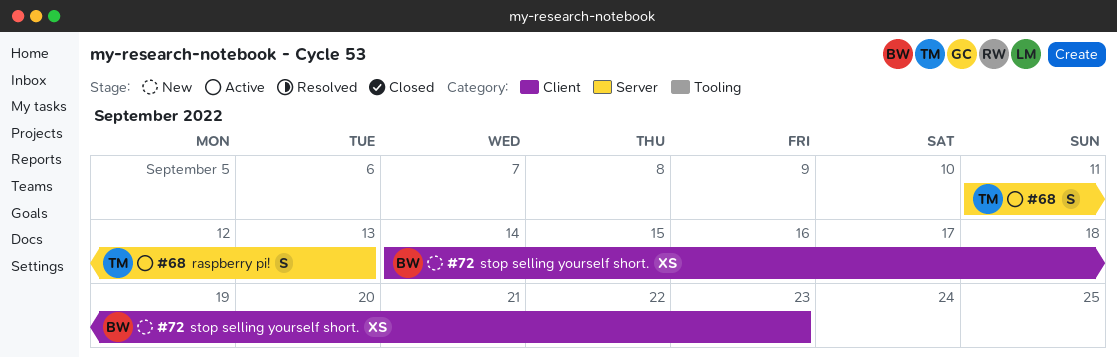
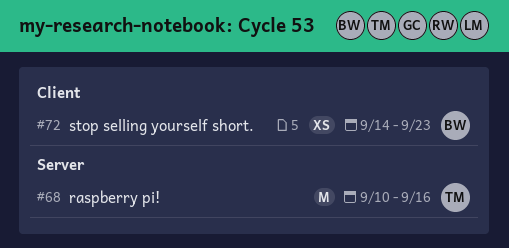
#68, estimate: S -> M
#68, start: Sep 11 -> Sep 10
#68, due: Sep 13 -> Sep 16

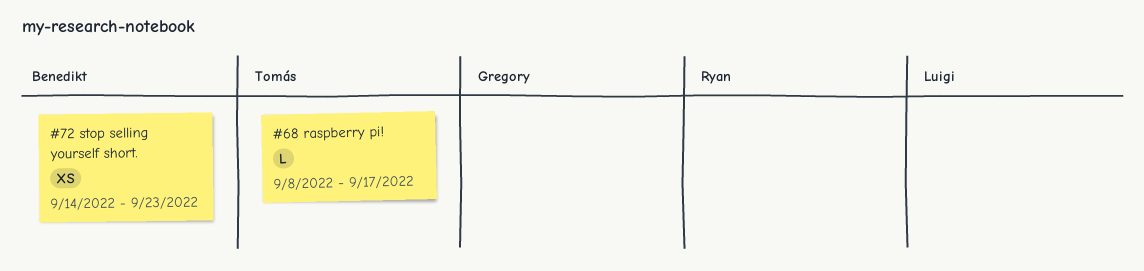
#68, estimate: M -> L
#68, start: Sep 10 -> Sep 8
#68, due: Sep 16 -> Sep 17

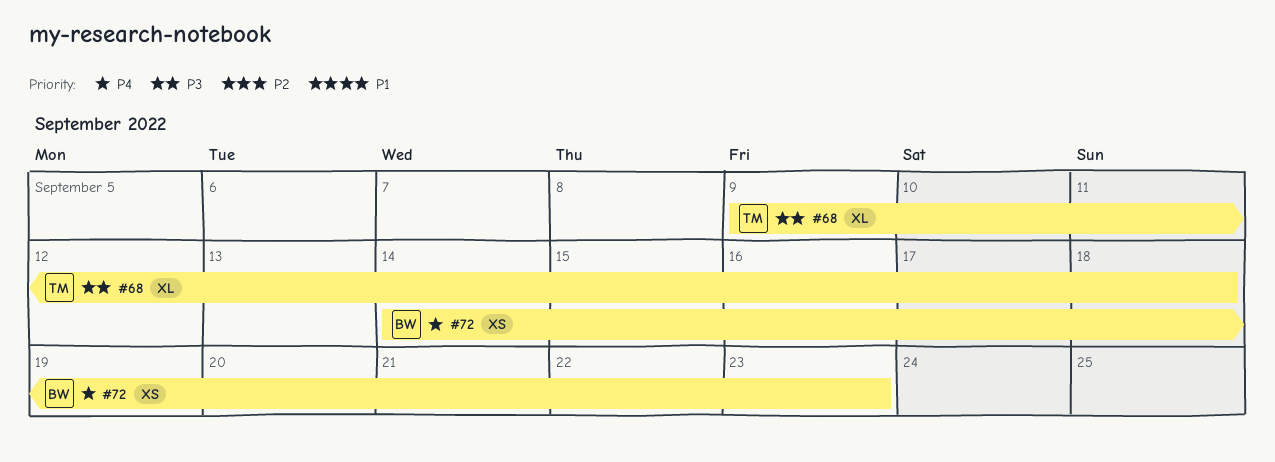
#68, estimate: L -> XL
#68, start: Sep 8 -> Sep 9
#68, due: Sep 17 -> Sep 18

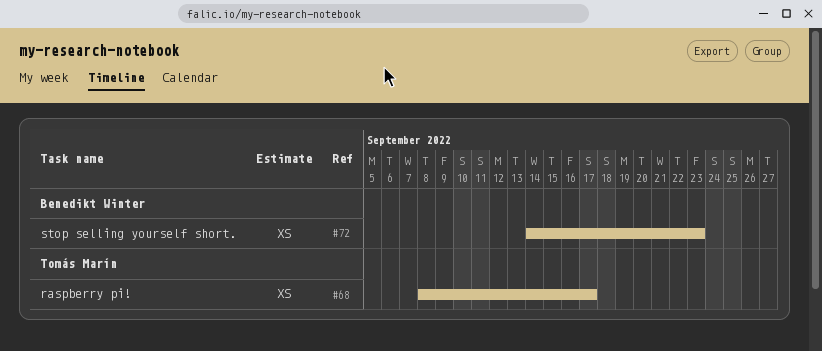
#68, estimate: XL -> XS
#68, start: Sep 9 -> Sep 8
#68, due: Sep 18 -> Sep 17

